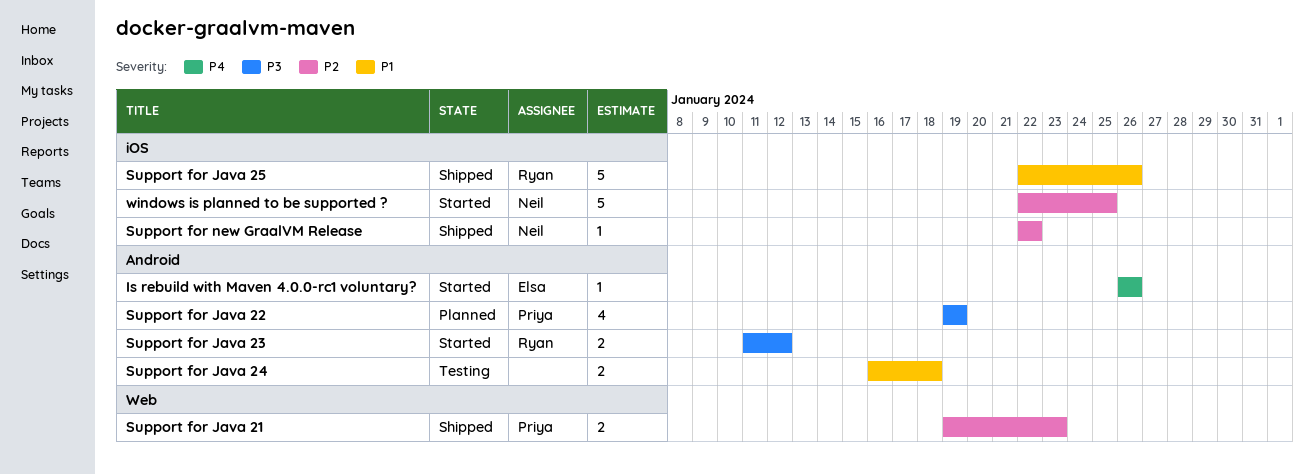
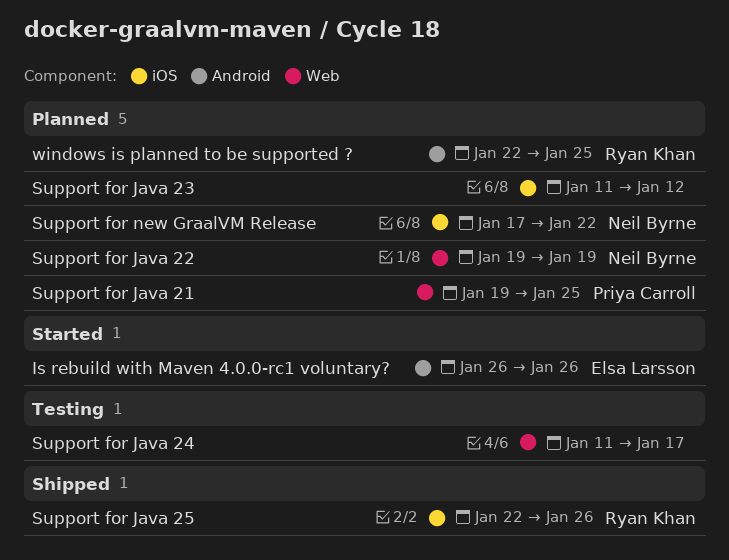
Support for Java 21, status: Shipped -> Planned
Support for Java 21, due: Jan 23 -> Jan 25
Support for Java 22, owner: Priya Carroll -> Neil Byrne
Support for Java 22, label: Android -> Web
Support for Java 23, status: Started -> Planned
Support for Java 23, owner: Ryan Khan -> none
Support for Java 23, label: Android -> iOS
Support for Java 24, label: Android -> Web
Support for Java 24, start: Jan 16 -> Jan 11
Support for Java 24, due: Jan 18 -> Jan 17
Support for new GraalVM Release, status: Shipped -> Planned
Support for new GraalVM Release, start: Jan 22 -> Jan 17
windows is planned to be supported ?, status: Started -> Planned
windows is planned to be supported ?, owner: Neil Byrne -> Ryan Khan
windows is planned to be supported ?, label: iOS -> Android

